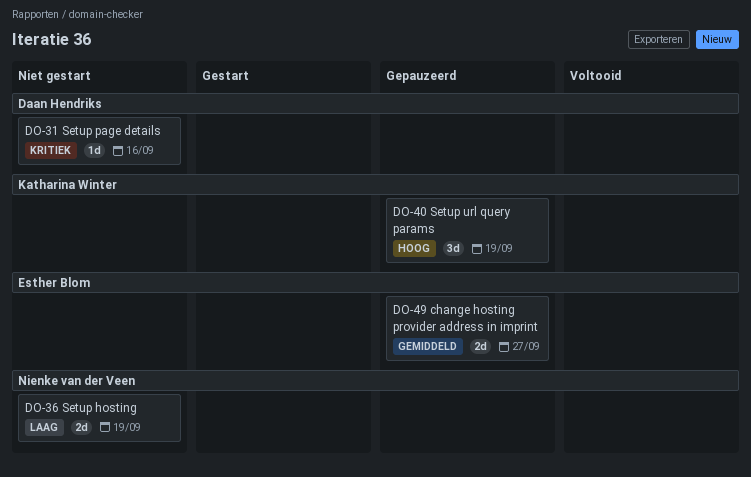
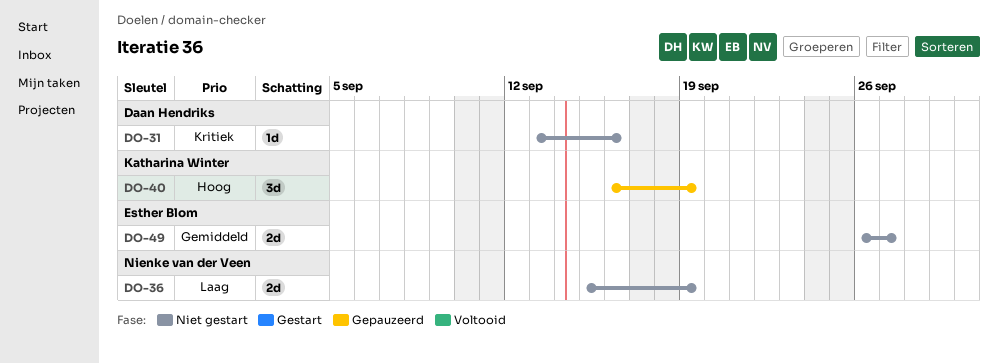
DO-49, status: Gepauzeerd -> Niet gestart

